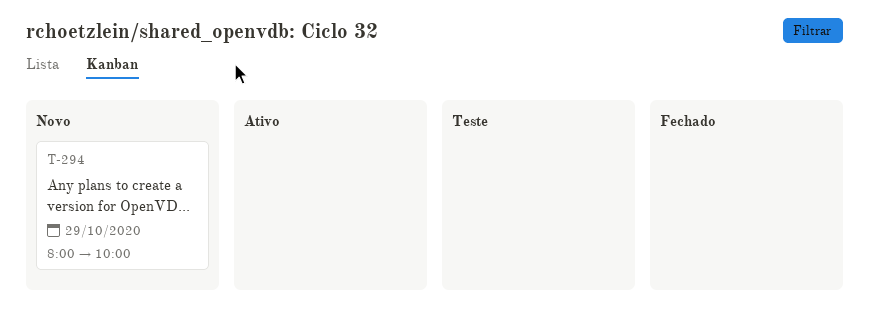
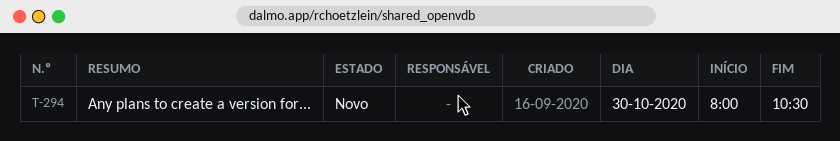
T-294, day: Oct 29 -> Oct 30
T-294, ends: 10:00 -> 10:30

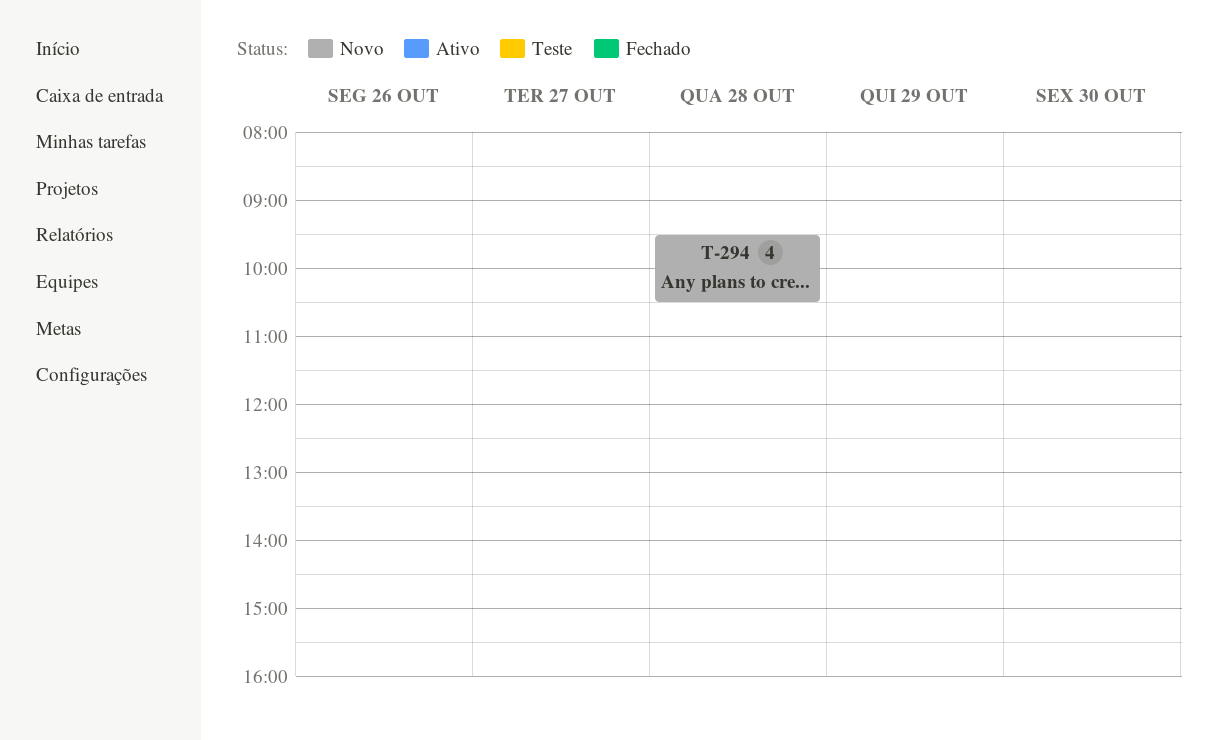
T-294, day: Oct 30 -> Oct 28
T-294, begins: 08:00 -> 09:30

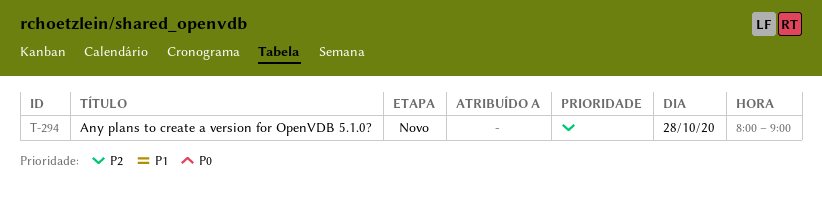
T-294, begins: 09:30 -> 08:00
T-294, ends: 10:30 -> 09:00

